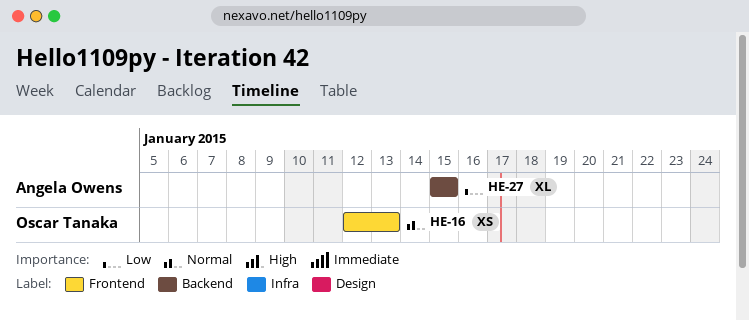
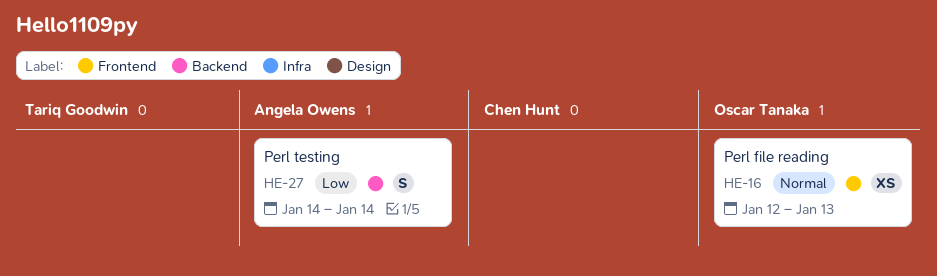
HE-27, estimate: XL -> S
HE-27, start: Jan 15 -> Jan 14
HE-27, due: Jan 15 -> Jan 14

